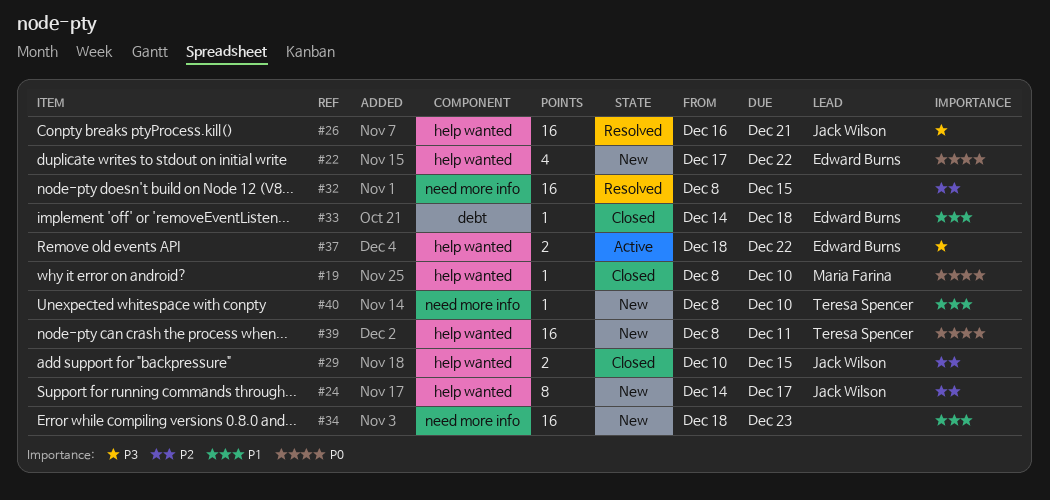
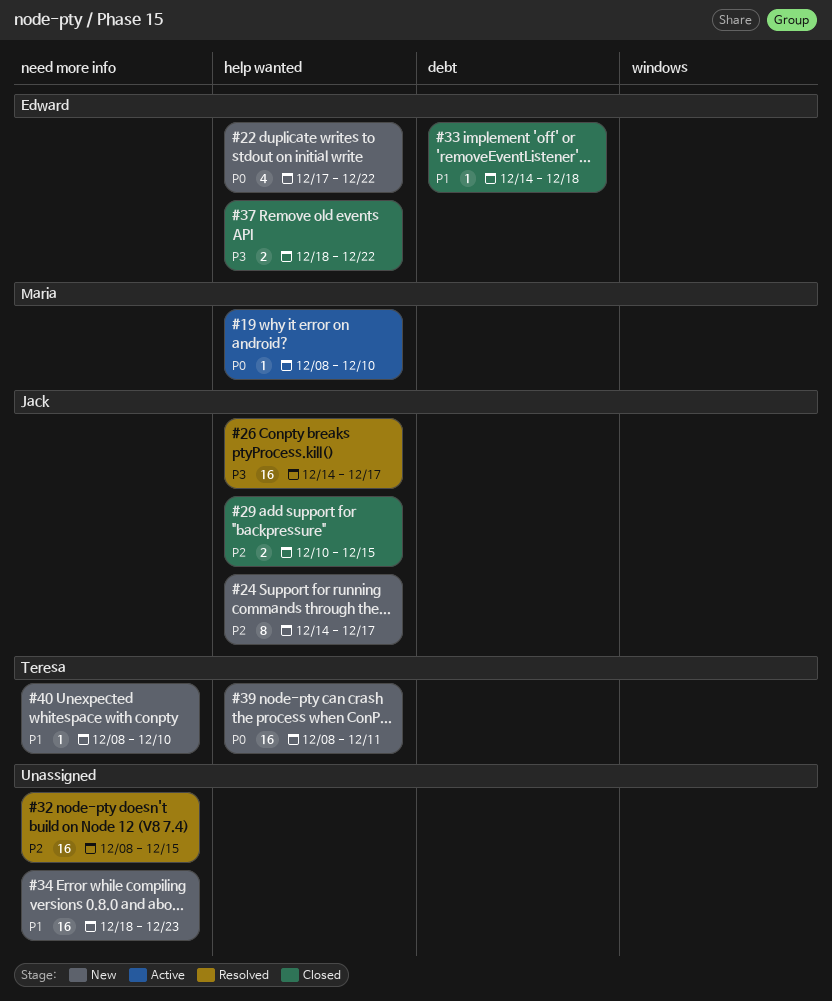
#19, status: Closed -> Active
#26, start: Dec 16 -> Dec 14
#26, due: Dec 21 -> Dec 17
#37, status: Active -> Closed

